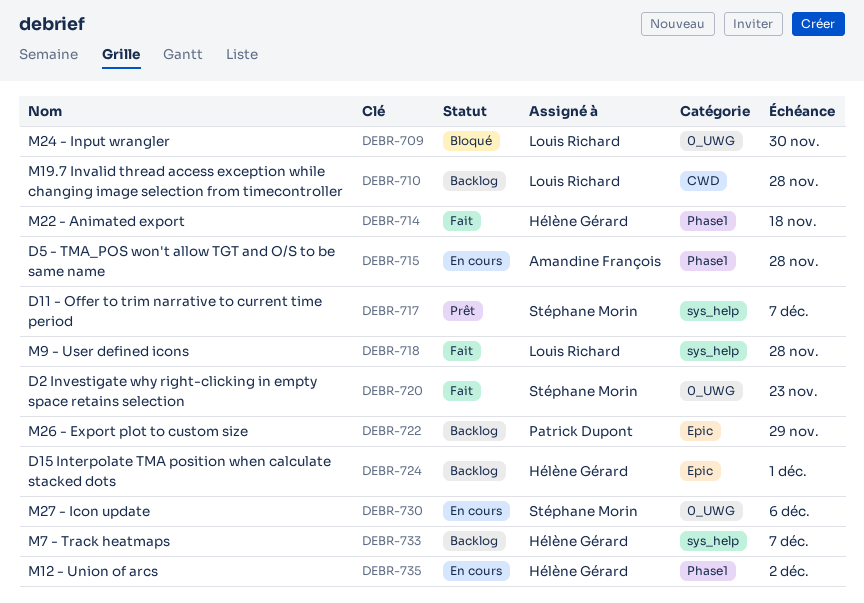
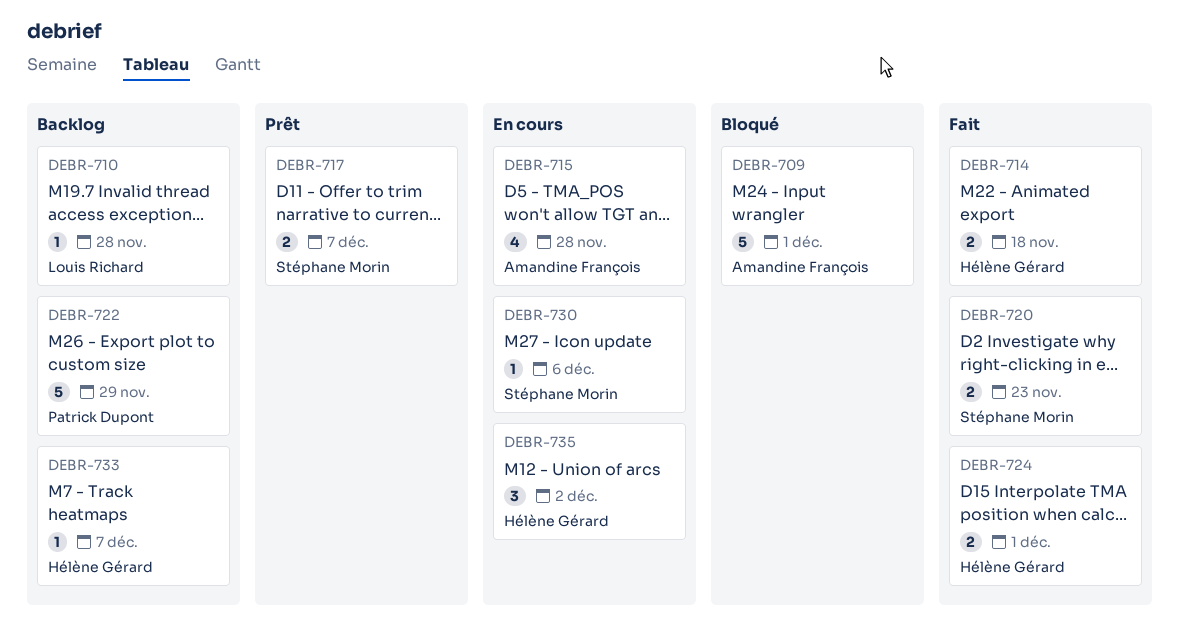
DEBR-709, owner: Louis Richard -> Amandine François
DEBR-709, due: Nov 30 -> Dec 1
DEBR-718: present -> none
DEBR-724, status: Backlog -> Fait

